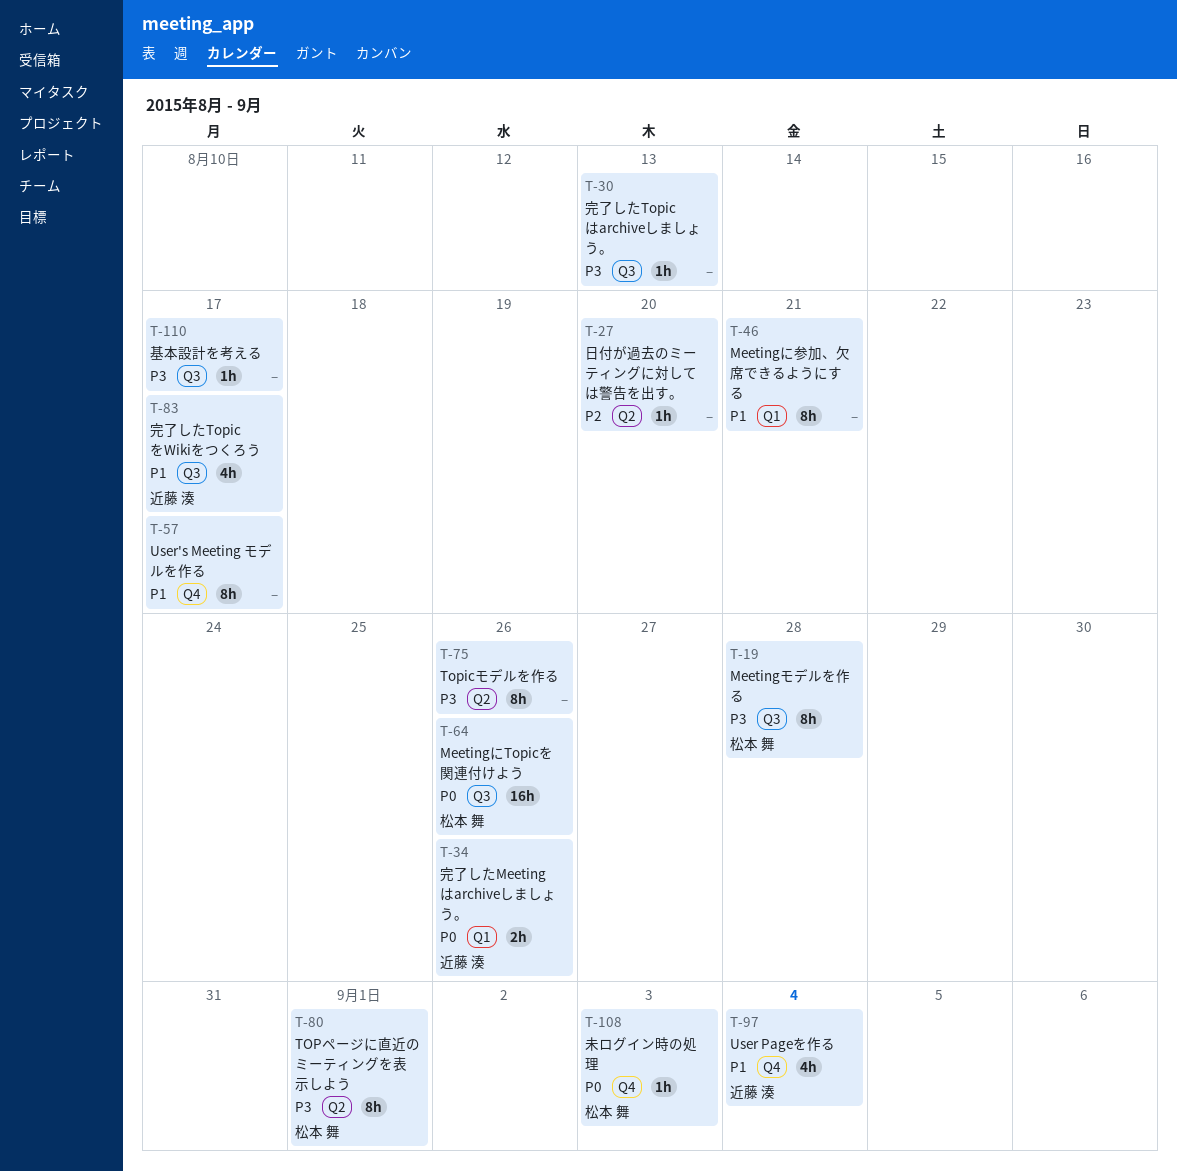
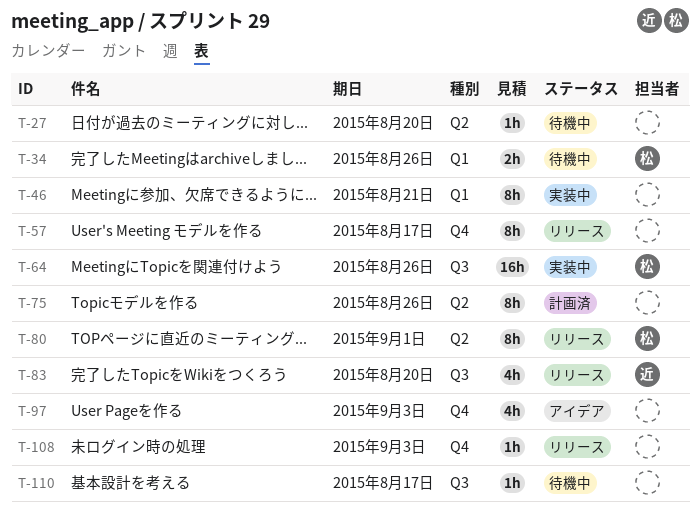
T-19: present -> none
T-30: present -> none
T-34, owner: 近藤 湊 -> 松本 舞
T-83, due: Aug 17 -> Aug 20
T-97, owner: 近藤 湊 -> none
T-97, due: Sep 4 -> Sep 3
T-108, owner: 松本 舞 -> none

